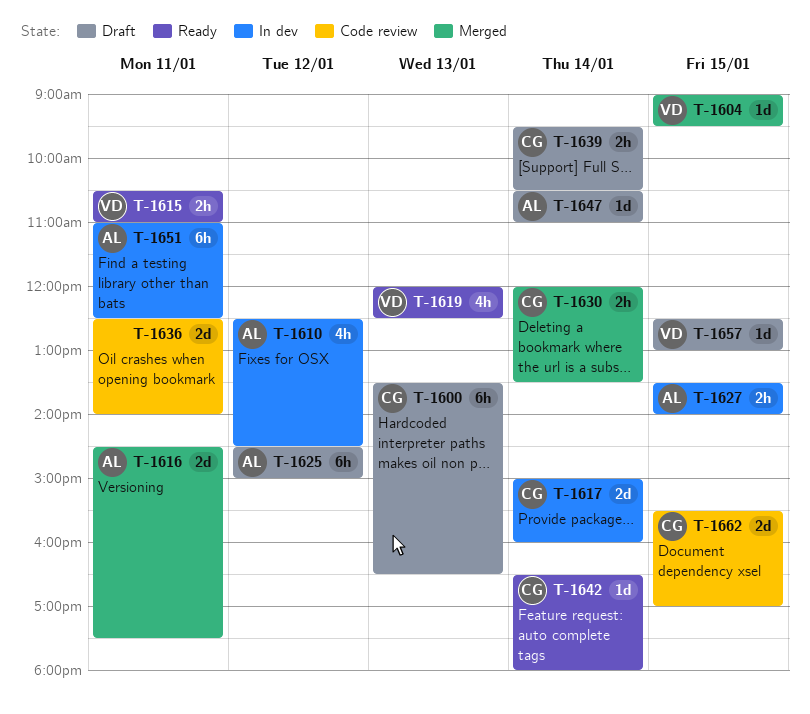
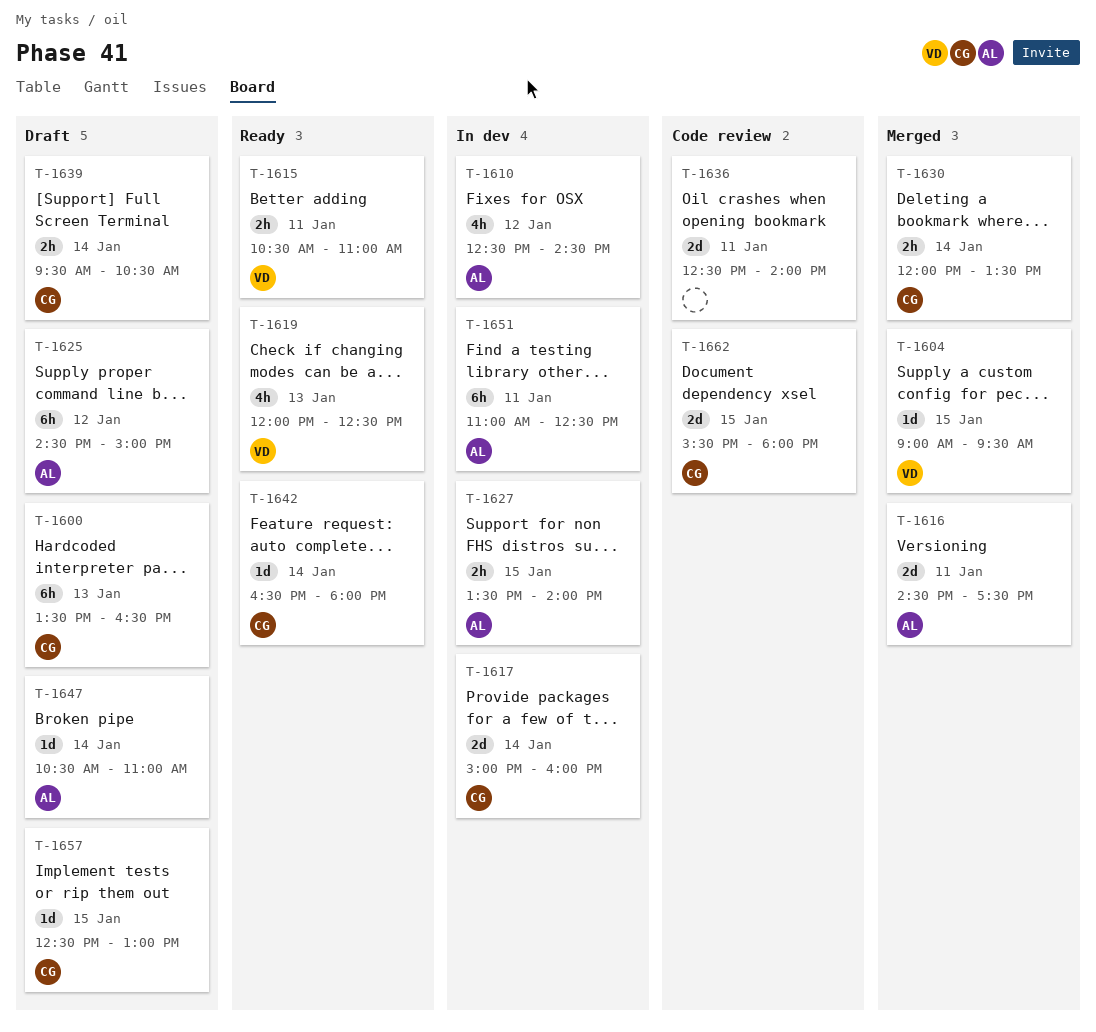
T-1657, owner: VD -> CG
T-1662, ends: 17:00 -> 18:00

